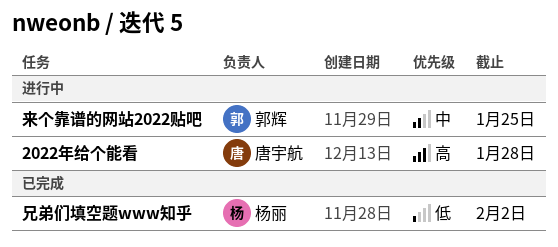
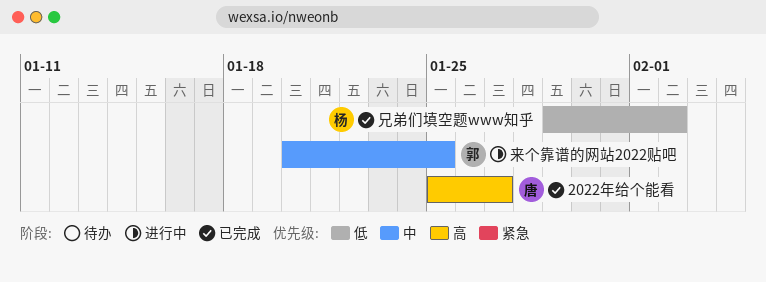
2022年给个能看, status: 进行中 -> 已完成
2022年给个能看, due: Jan 28 -> Jan 27

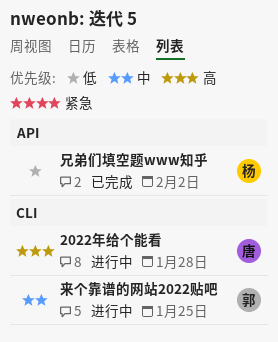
2022年给个能看, status: 已完成 -> 进行中
2022年给个能看, due: Jan 27 -> Jan 28

